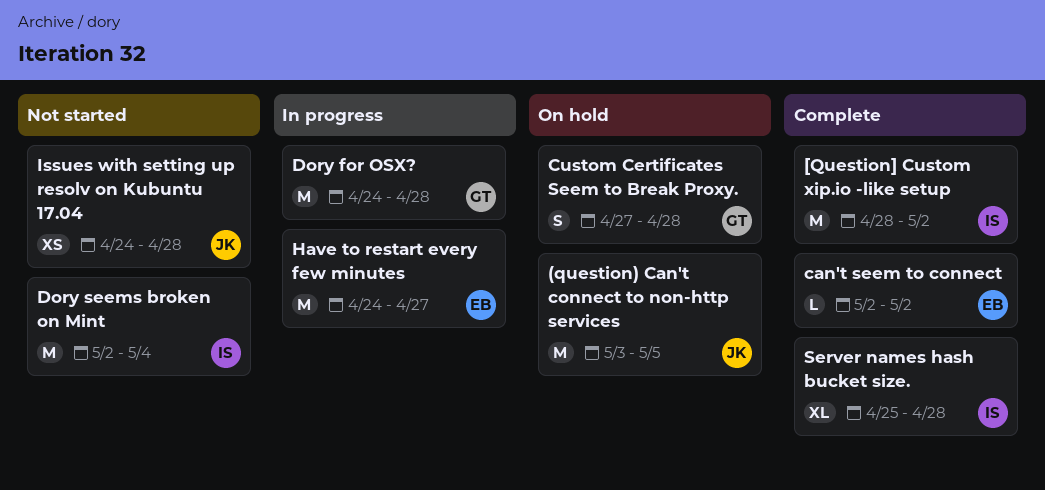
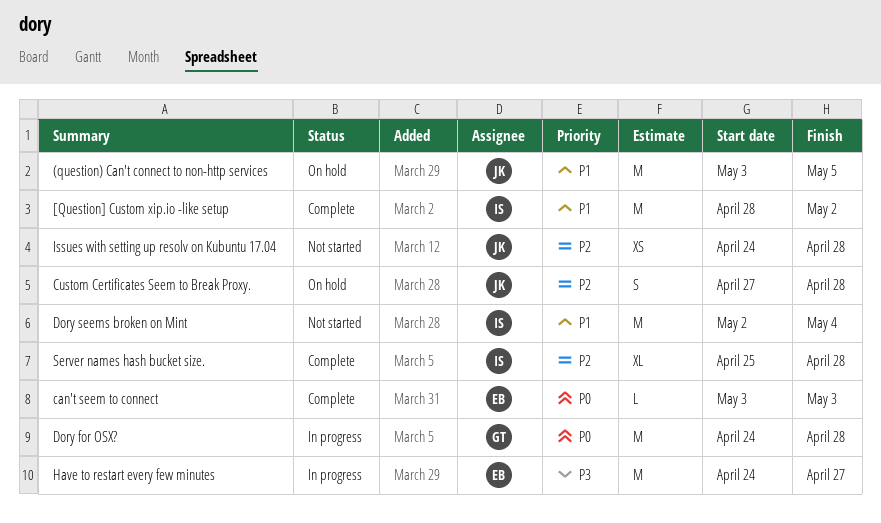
can't seem to connect, start: May 2 -> May 3
can't seem to connect, due: May 2 -> May 3
Custom Certificates Seem to Break Proxy., owner: GT -> JK

